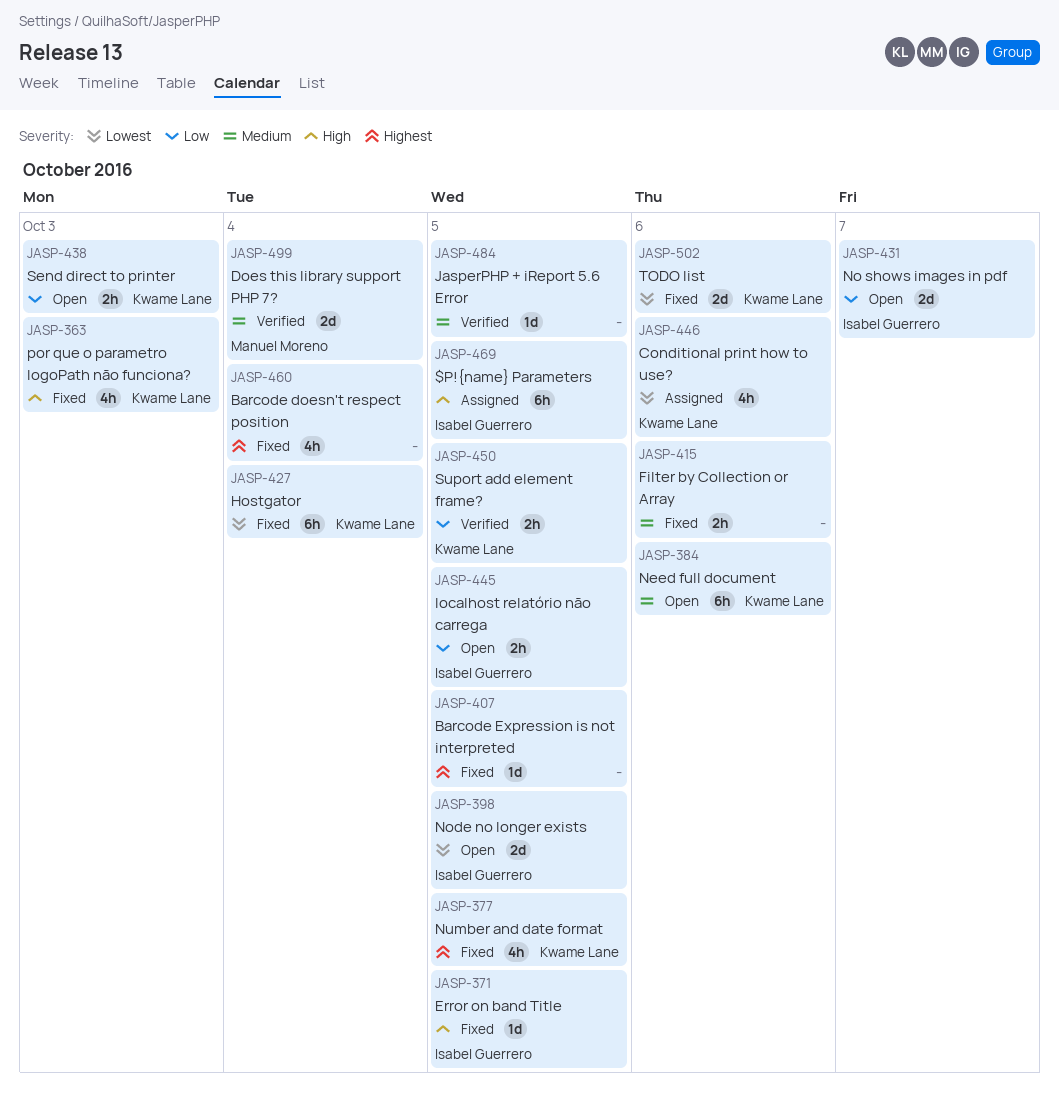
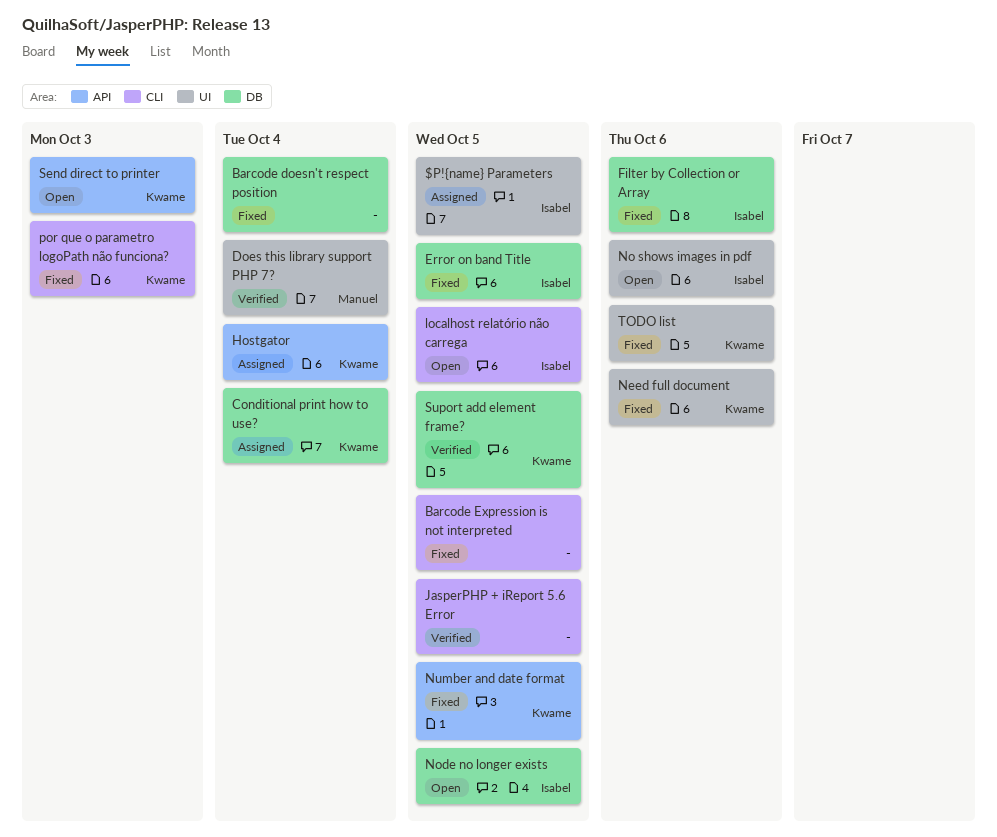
Conditional print how to use?, due: Oct 6 -> Oct 4
Filter by Collection or Array, owner: none -> Isabel Guerrero
Hostgator, status: Fixed -> Assigned
Need full document, status: Open -> Fixed
No shows images in pdf, due: Oct 7 -> Oct 6

